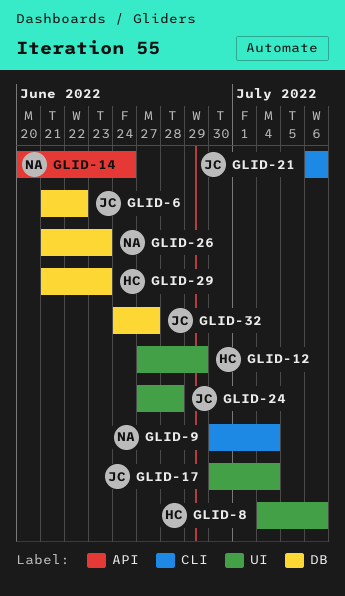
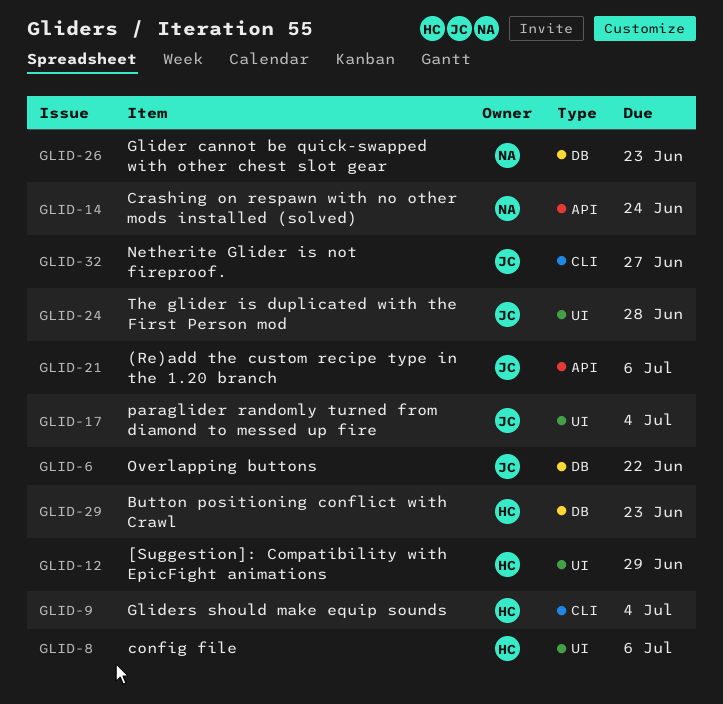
GLID-9, owner: NA -> HC
GLID-21, label: CLI -> API
GLID-32, label: DB -> CLI

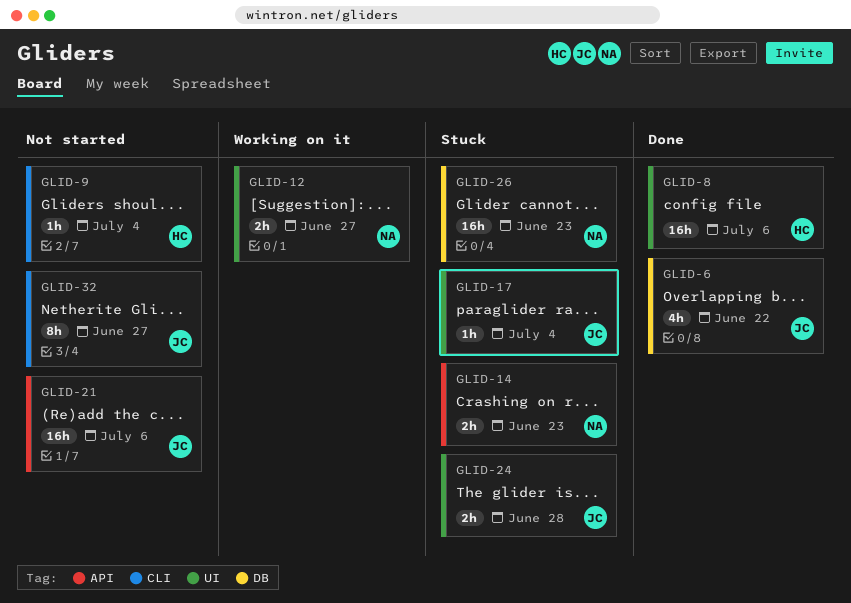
GLID-12, owner: HC -> NA
GLID-12, due: Jun 29 -> Jun 27
GLID-14, due: Jun 24 -> Jun 23
GLID-29: present -> none

